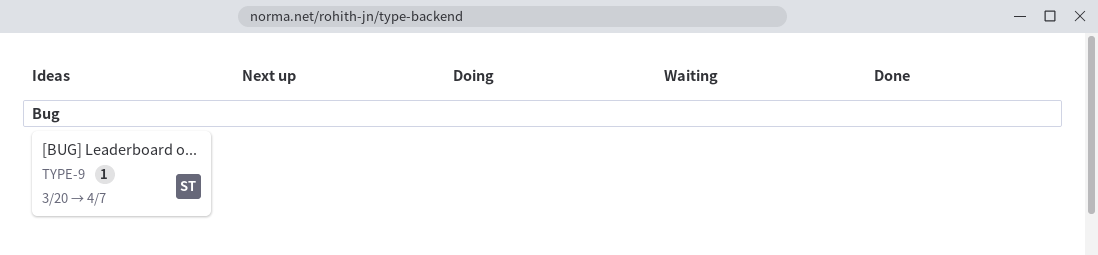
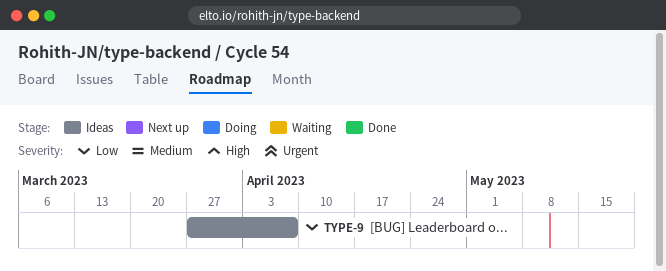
TYPE-9, start: Mar 20 -> Mar 27

